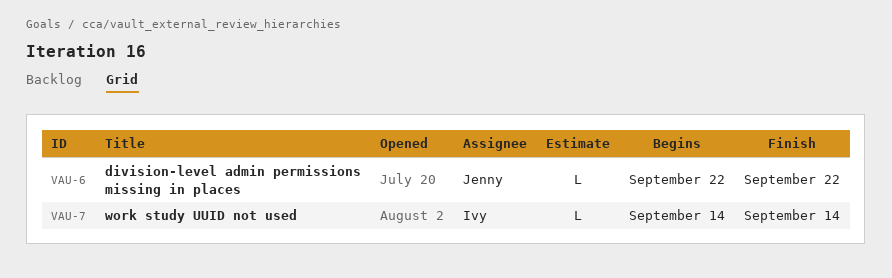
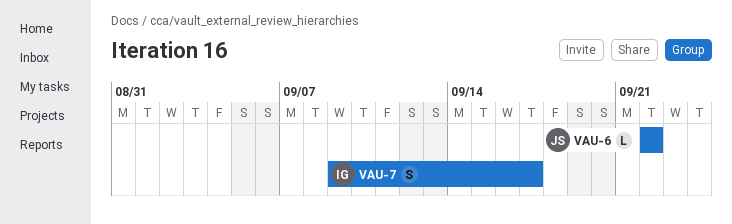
VAU-7, estimate: L -> S
VAU-7, start: Sep 14 -> Sep 9
VAU-7, due: Sep 14 -> Sep 17

